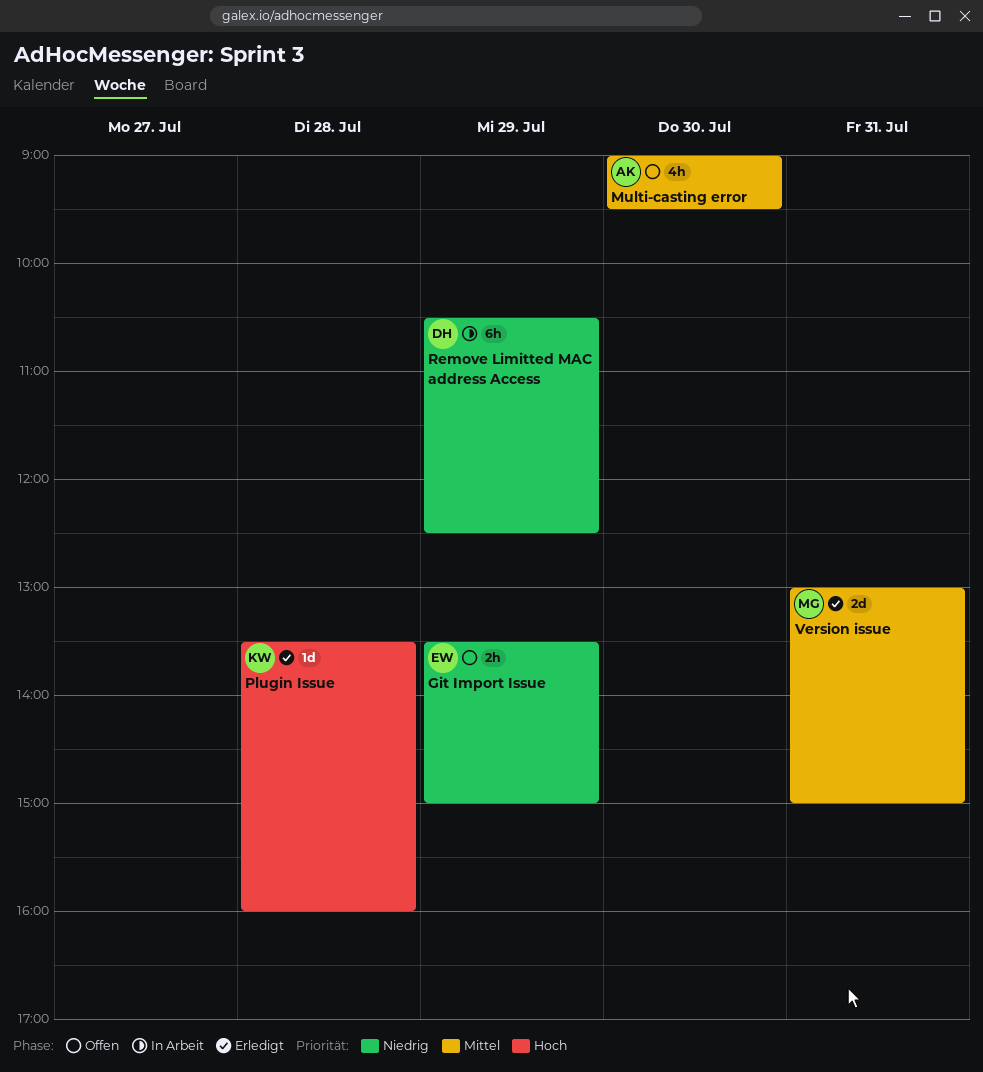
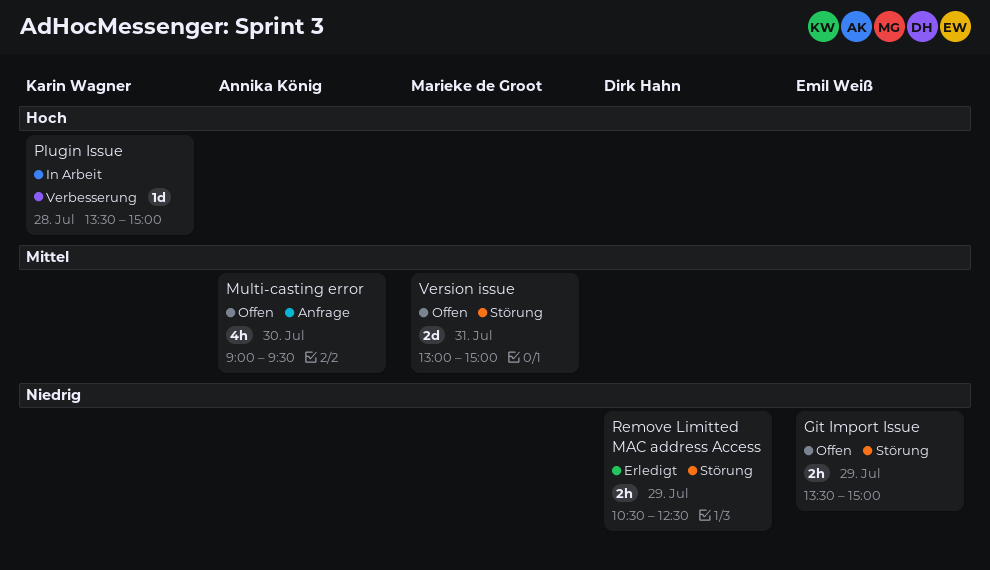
Plugin Issue, status: Erledigt -> In Arbeit
Plugin Issue, ends: 16:00 -> 15:00
Remove Limitted MAC address Access, status: In Arbeit -> Erledigt
Remove Limitted MAC address Access, estimate: 6h -> 2h
Version issue, status: Erledigt -> Offen

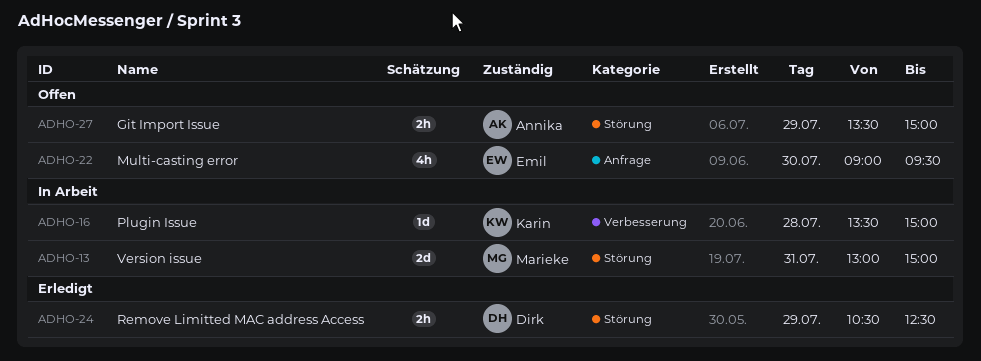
Git Import Issue, owner: Emil Weiß -> Annika König
Multi-casting error, owner: Annika König -> Emil Weiß
Version issue, status: Offen -> In Arbeit

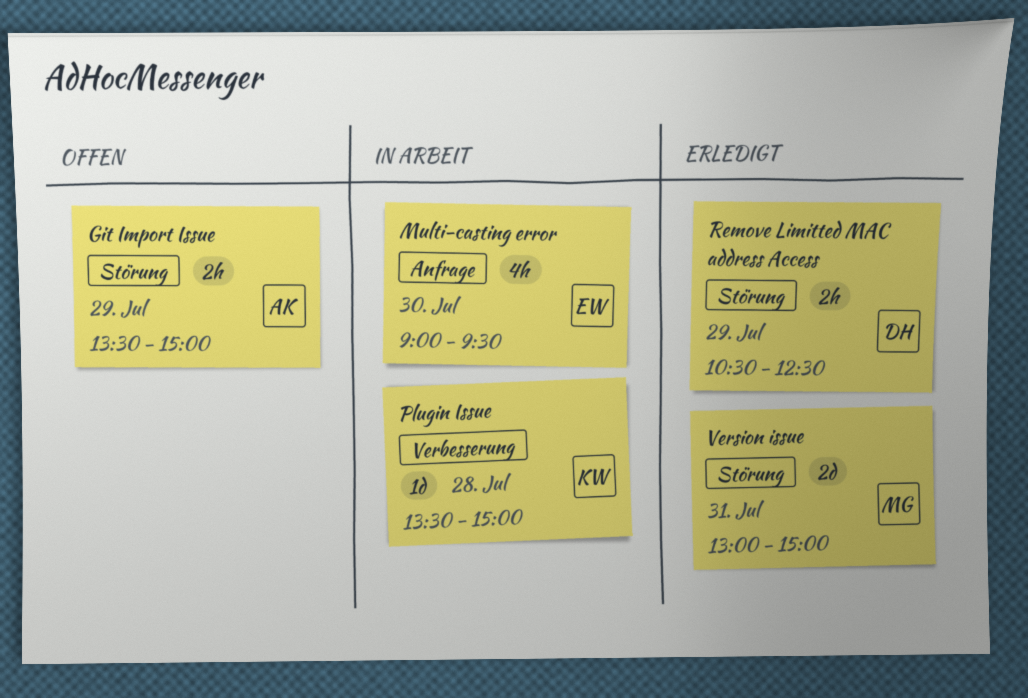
Multi-casting error, status: Offen -> In Arbeit
Version issue, status: In Arbeit -> Erledigt

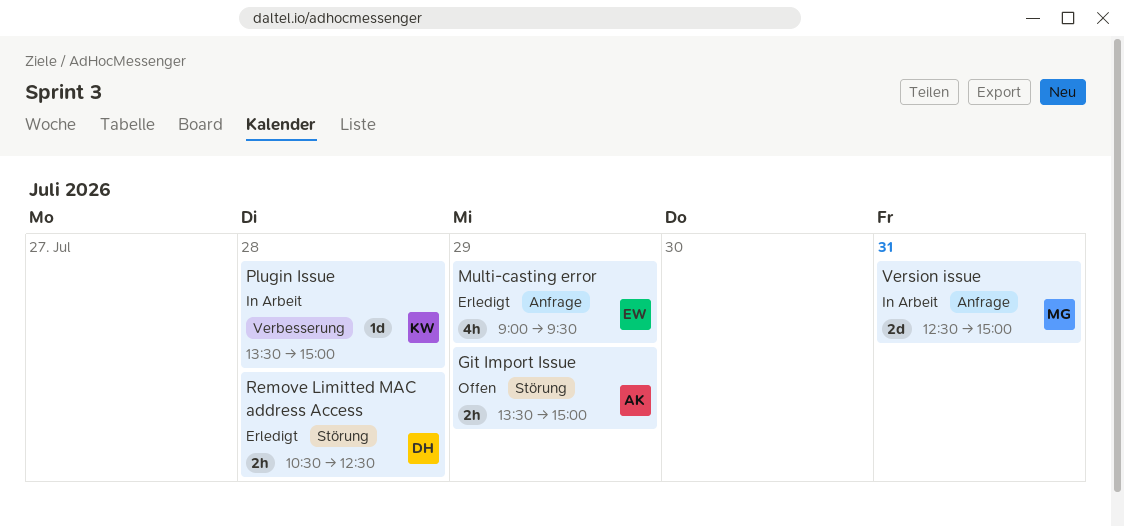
Multi-casting error, status: In Arbeit -> Erledigt
Multi-casting error, day: Jul 30 -> Jul 29
Remove Limitted MAC address Access, day: Jul 29 -> Jul 28
Version issue, status: Erledigt -> In Arbeit
Version issue, label: Störung -> Anfrage
Version issue, begins: 13:00 -> 12:30

